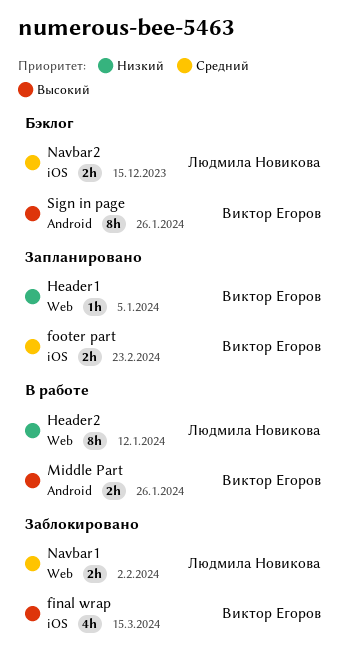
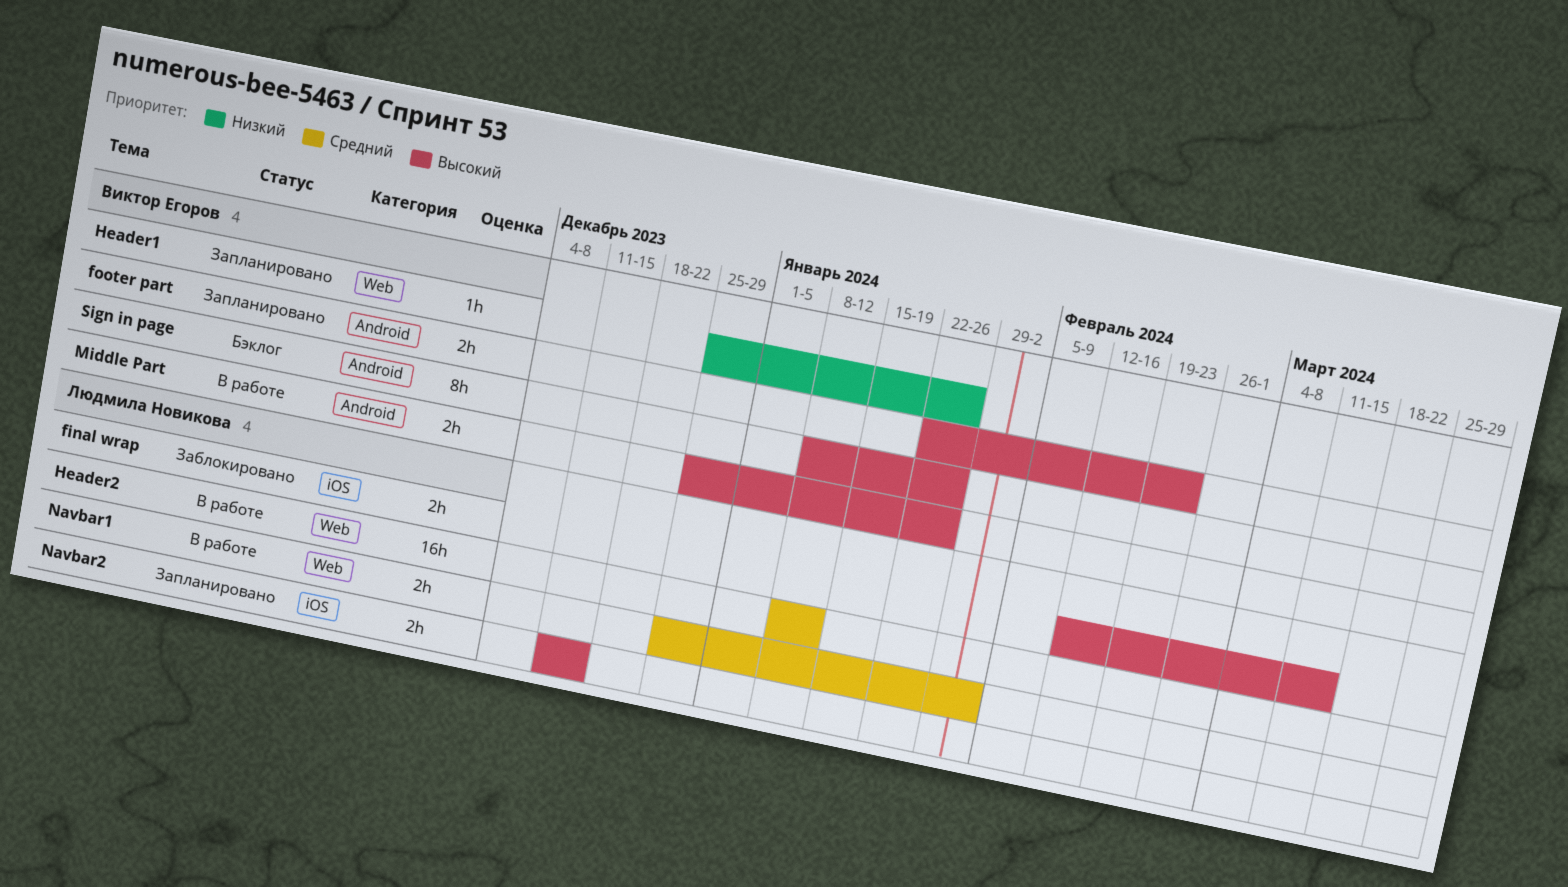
final wrap, owner: Виктор Егоров -> Людмила Новикова
final wrap, estimate: 4h -> 2h
footer part, priority: Средний -> Высокий
footer part, label: iOS -> Android
Header1, due: Jan 5 -> Jan 26
Header2, priority: Низкий -> Средний
Header2, estimate: 8h -> 16h
Navbar1, status: Заблокировано -> В работе
Navbar2, status: Бэклог -> Запланировано
Navbar2, priority: Средний -> Высокий

